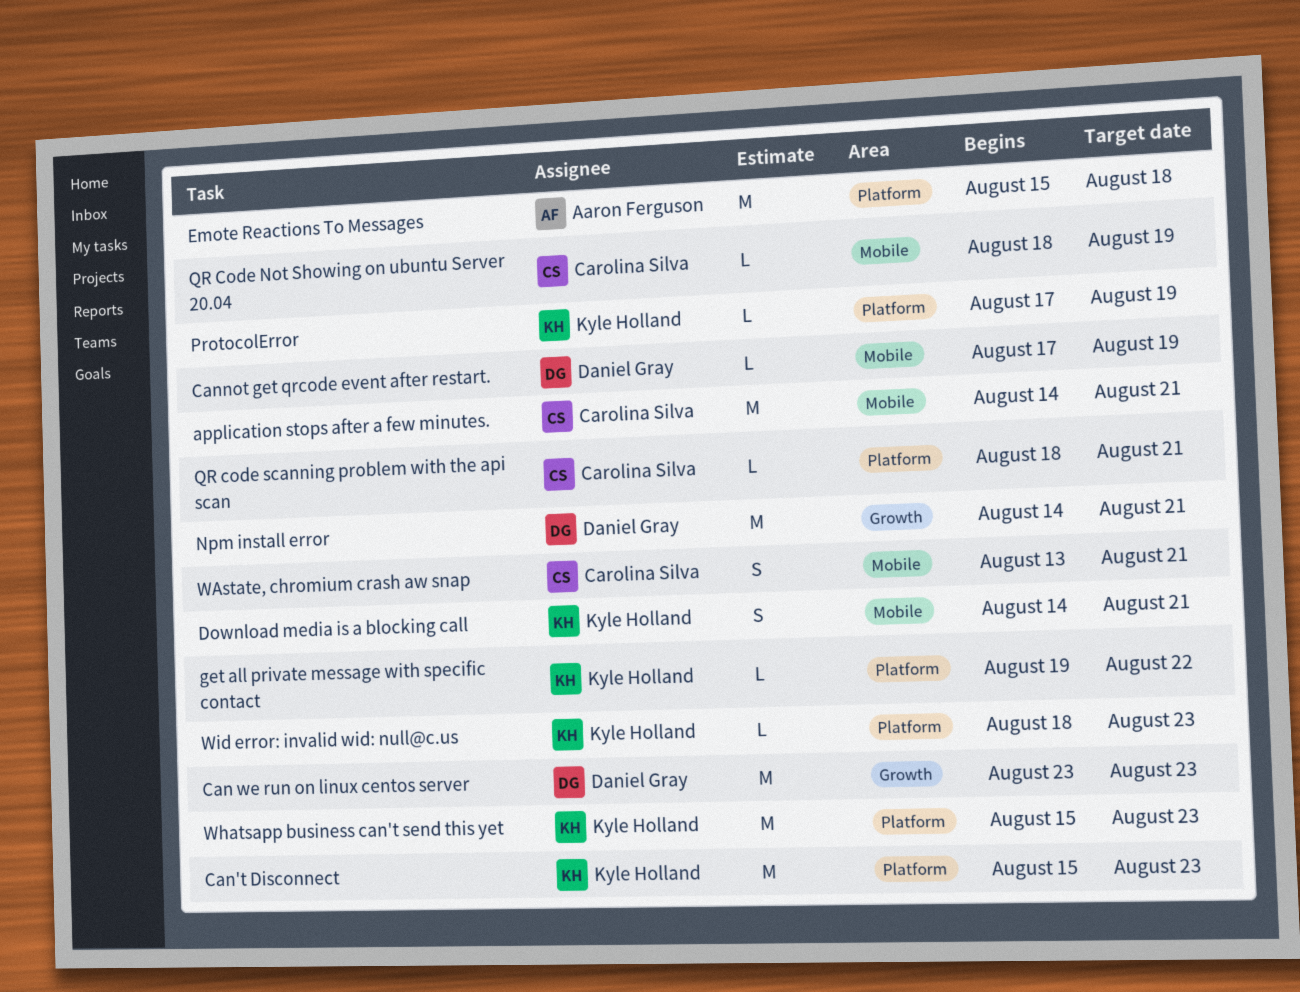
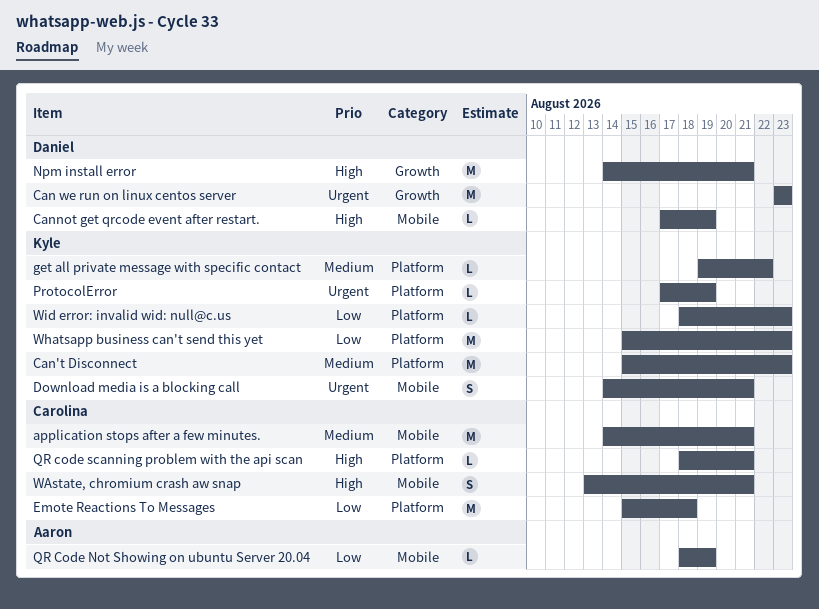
Emote Reactions To Messages, owner: Aaron Ferguson -> Carolina Silva
QR Code Not Showing on ubuntu Server 20.04, owner: Carolina Silva -> Aaron Ferguson

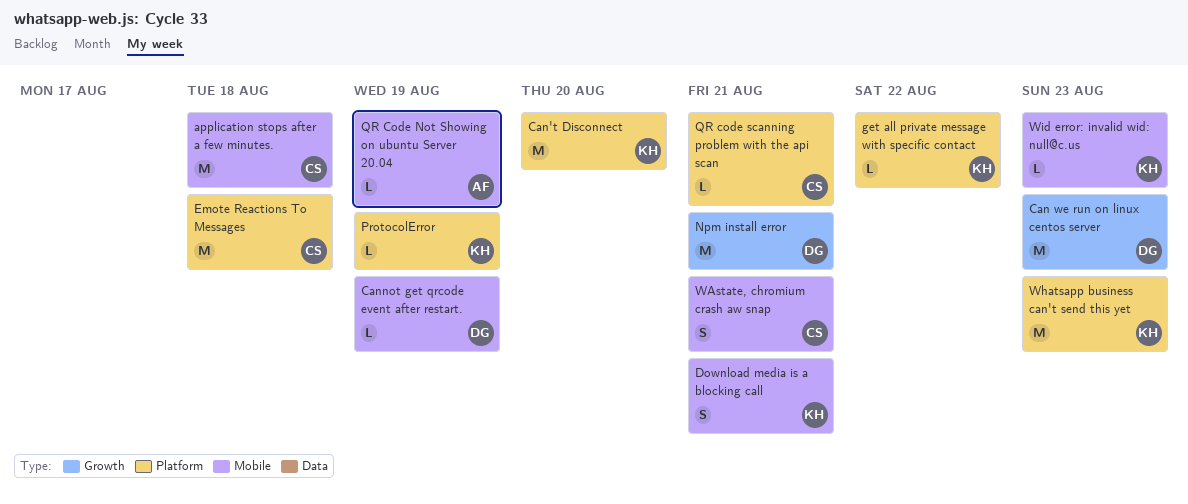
application stops after a few minutes., due: Aug 21 -> Aug 18
Can't Disconnect, due: Aug 23 -> Aug 20
Wid error: invalid wid: null@c.us, label: Platform -> Mobile

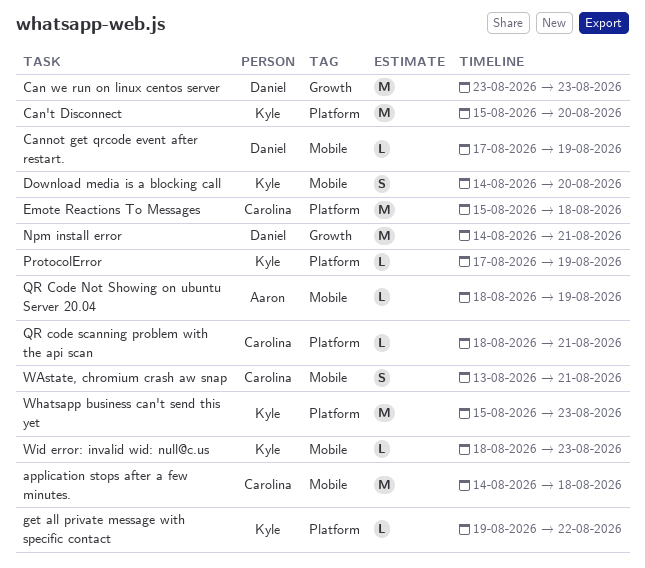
Download media is a blocking call, due: Aug 21 -> Aug 20

